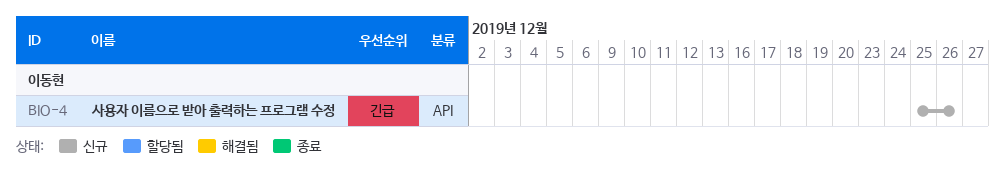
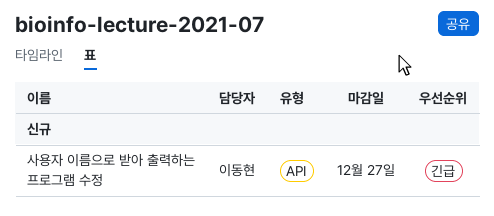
사용자 이름으로 받아 출력하는 프로그램 수정, due: Dec 26 -> Dec 27

